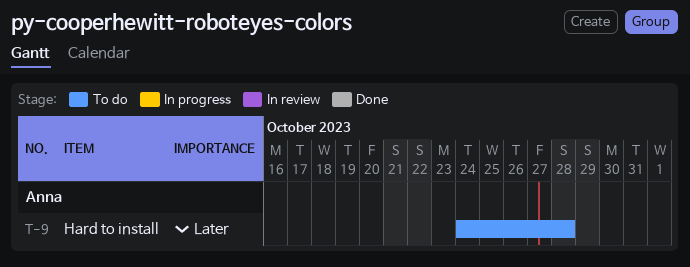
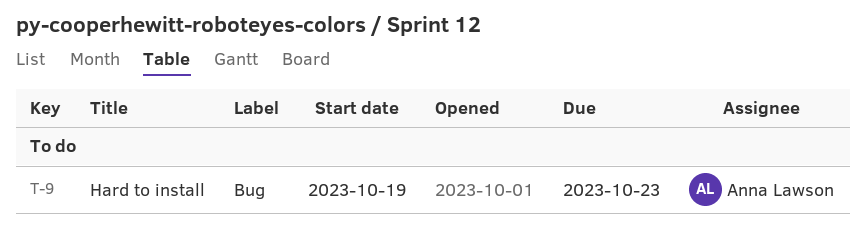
T-9, start: Oct 24 -> Oct 19
T-9, due: Oct 28 -> Oct 23

